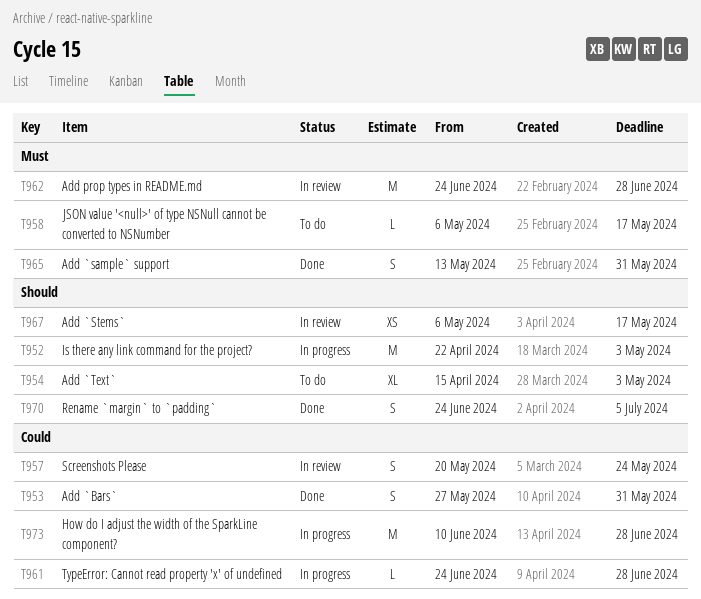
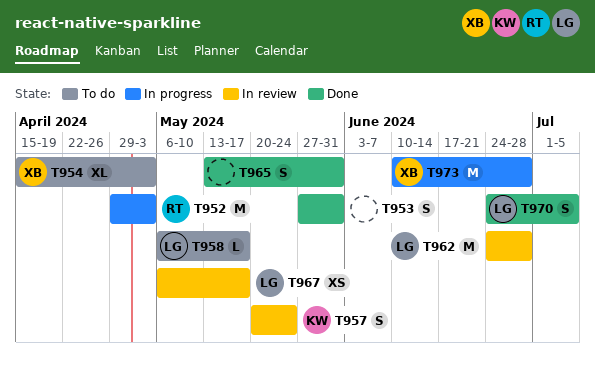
T952, start: Apr 22 -> Apr 29
T961: present -> none

